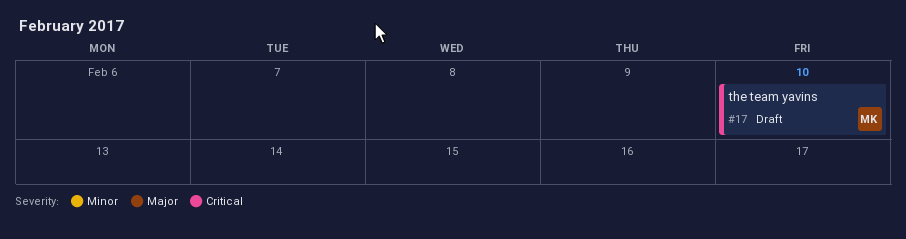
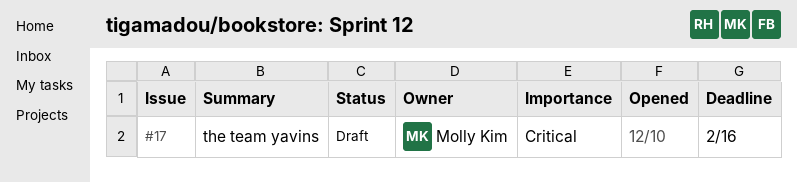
#17, due: Feb 10 -> Feb 16

